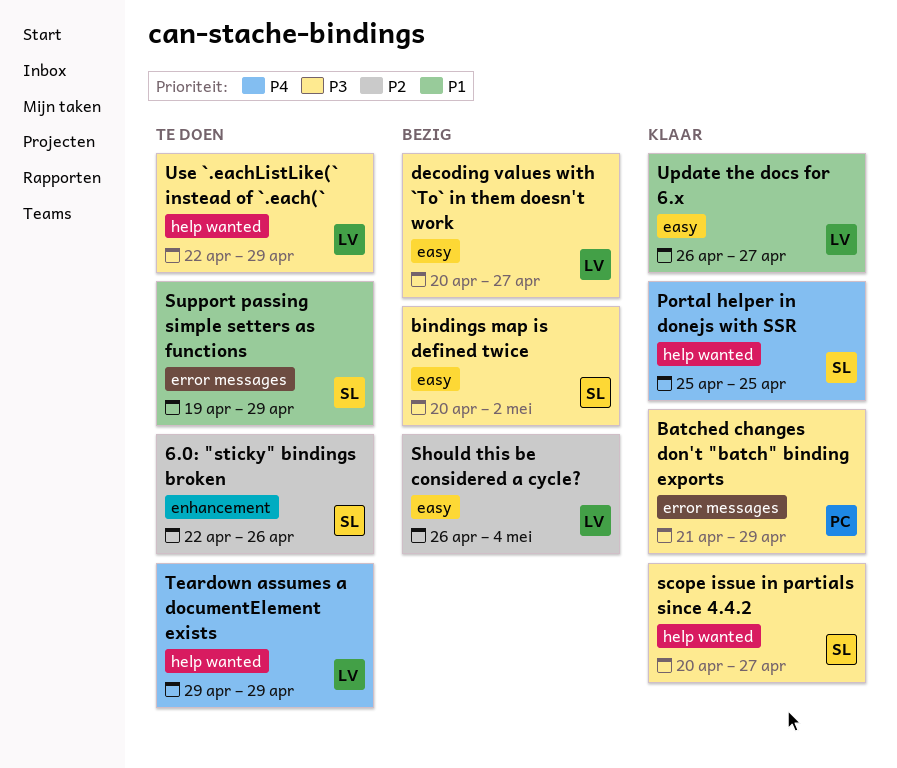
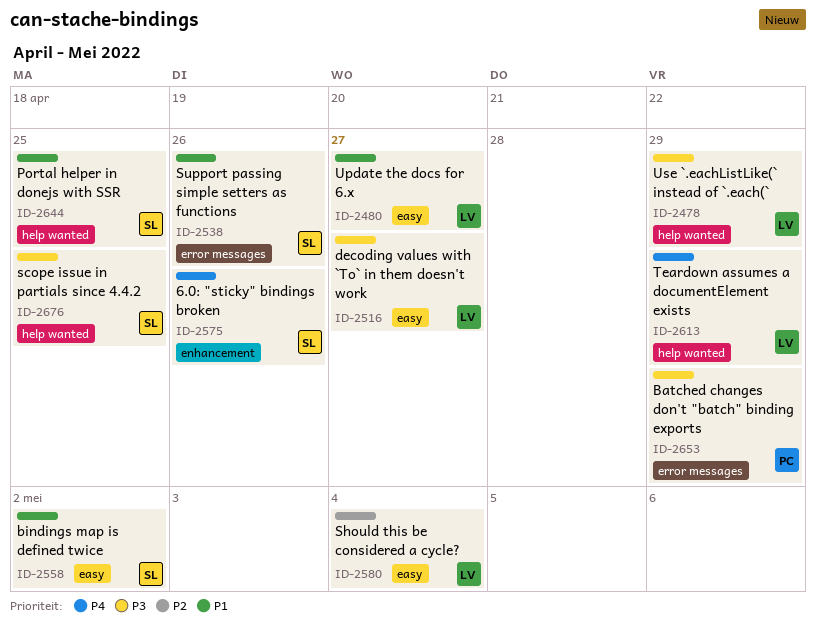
6.0: "sticky" bindings broken, priority: P2 -> P4
bindings map is defined twice, priority: P3 -> P1
Portal helper in donejs with SSR, priority: P4 -> P1
scope issue in partials since 4.4.2, due: Apr 27 -> Apr 25
Support passing simple setters as functions, due: Apr 29 -> Apr 26

